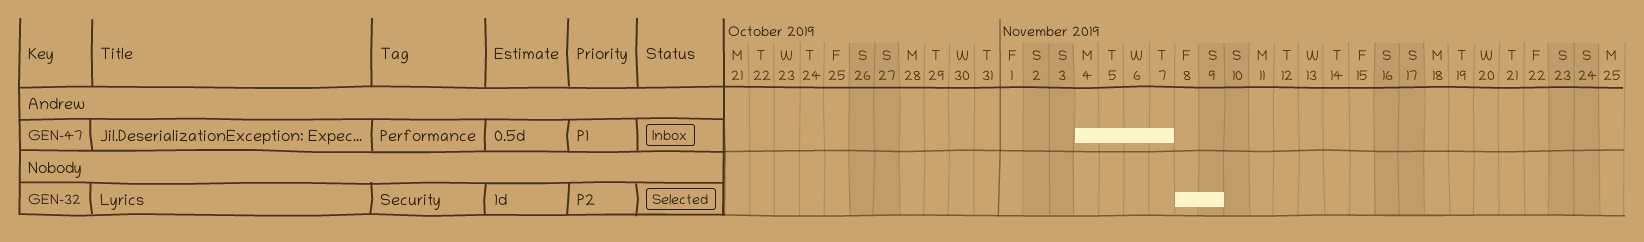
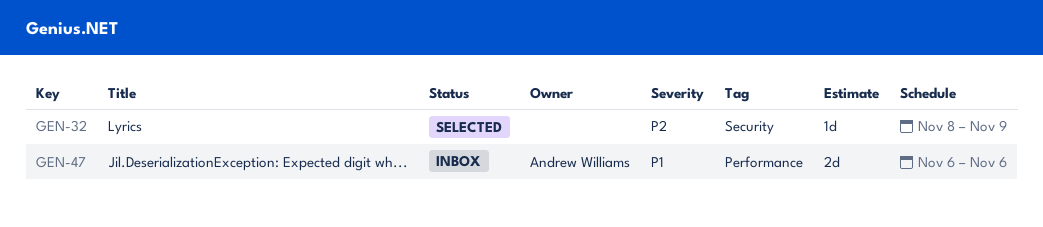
GEN-47, estimate: 0.5d -> 2d
GEN-47, start: Nov 4 -> Nov 6
GEN-47, due: Nov 7 -> Nov 6

